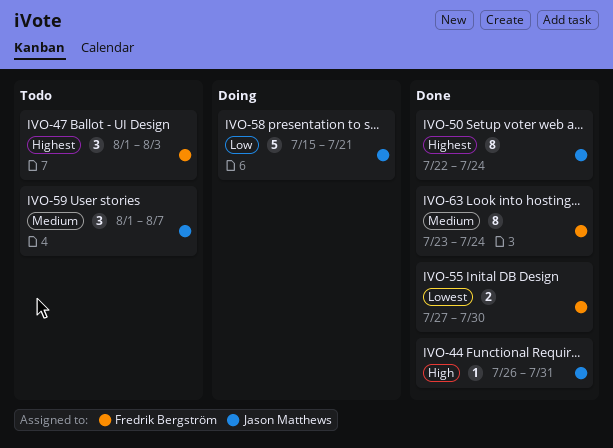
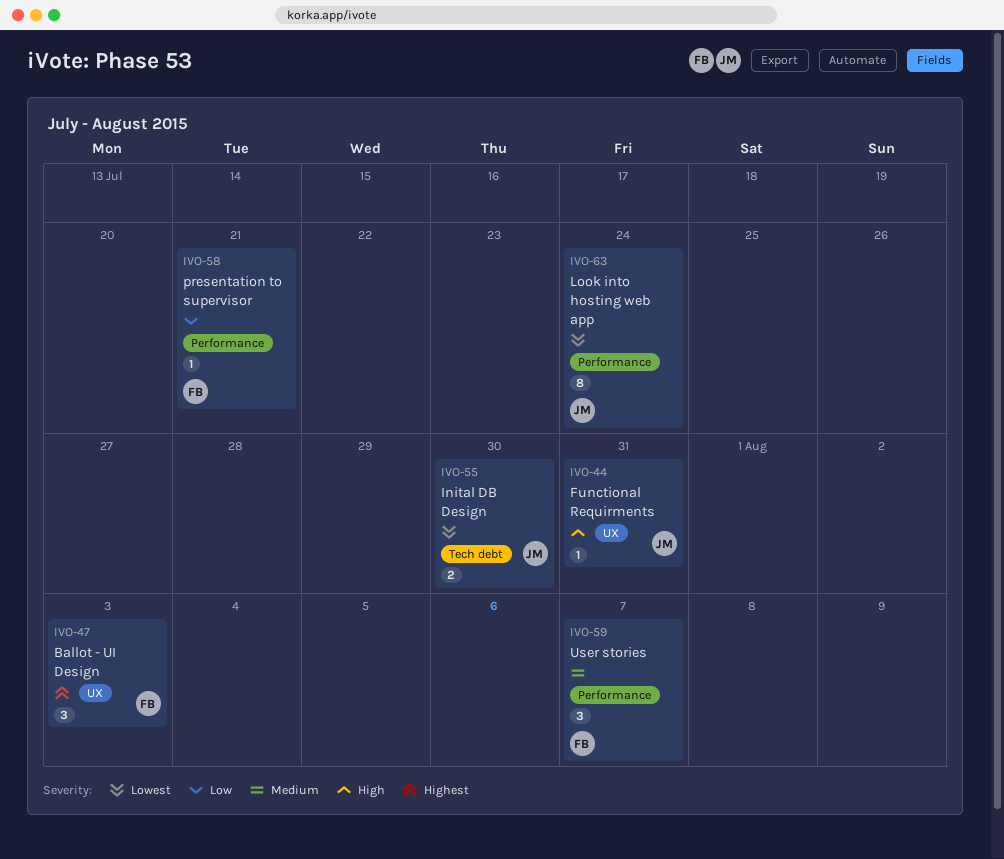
IVO-50: present -> none
IVO-55, owner: Fredrik Bergström -> Jason Matthews
IVO-58, owner: Jason Matthews -> Fredrik Bergström
IVO-58, estimate: 5 -> 1
IVO-59, owner: Jason Matthews -> Fredrik Bergström
IVO-63, owner: Fredrik Bergström -> Jason Matthews
IVO-63, priority: Medium -> Lowest

